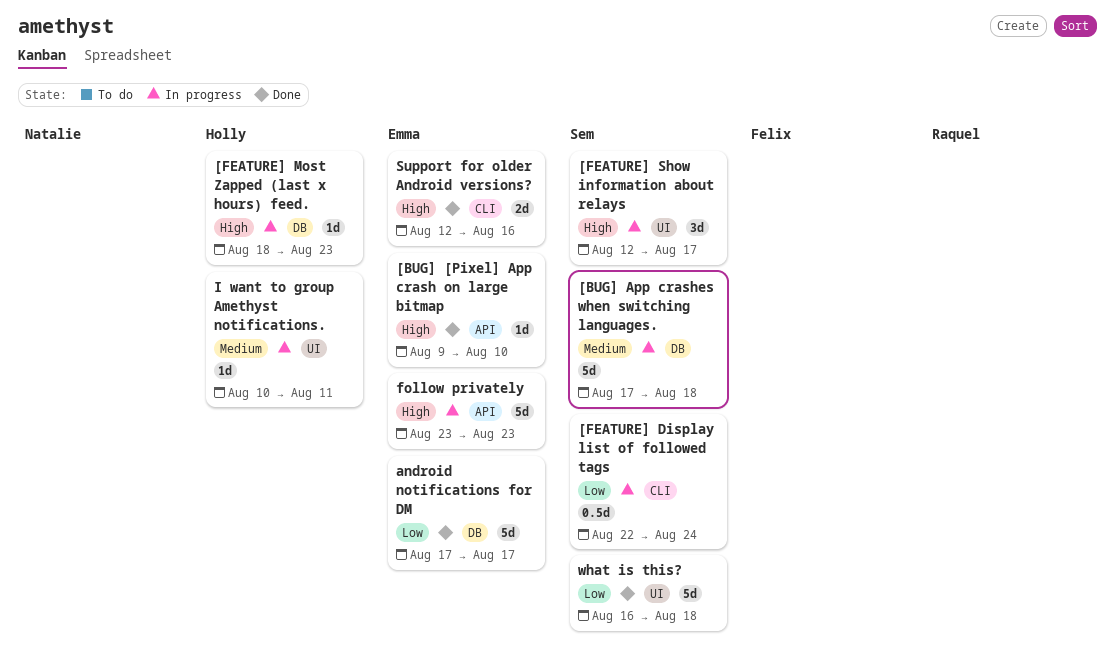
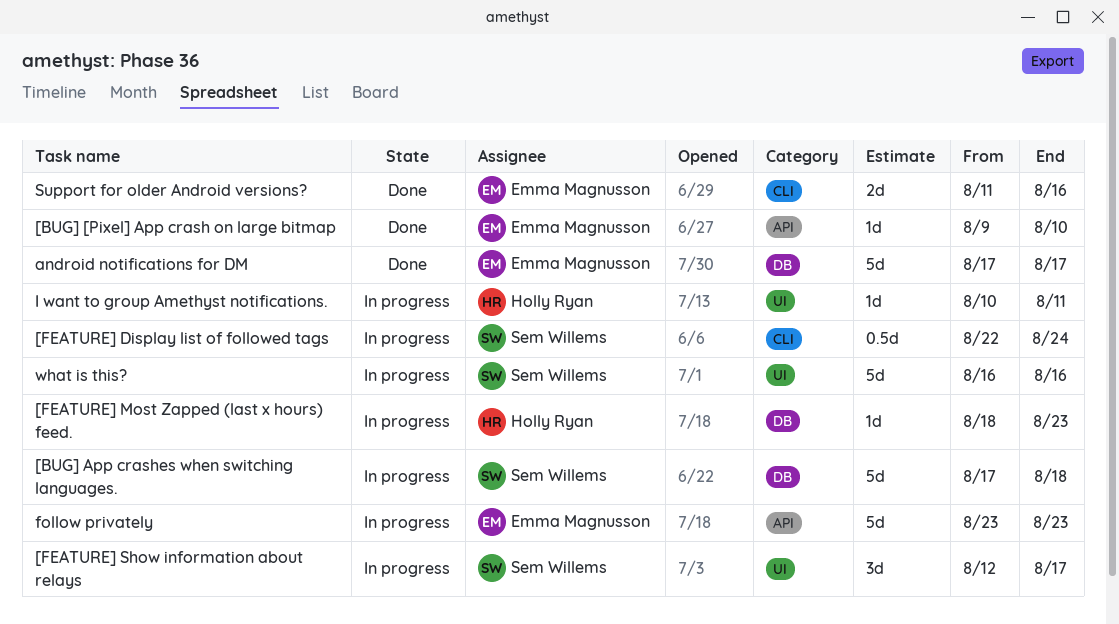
Support for older Android versions?, start: Aug 12 -> Aug 11
what is this?, status: Done -> In progress
what is this?, due: Aug 18 -> Aug 16

